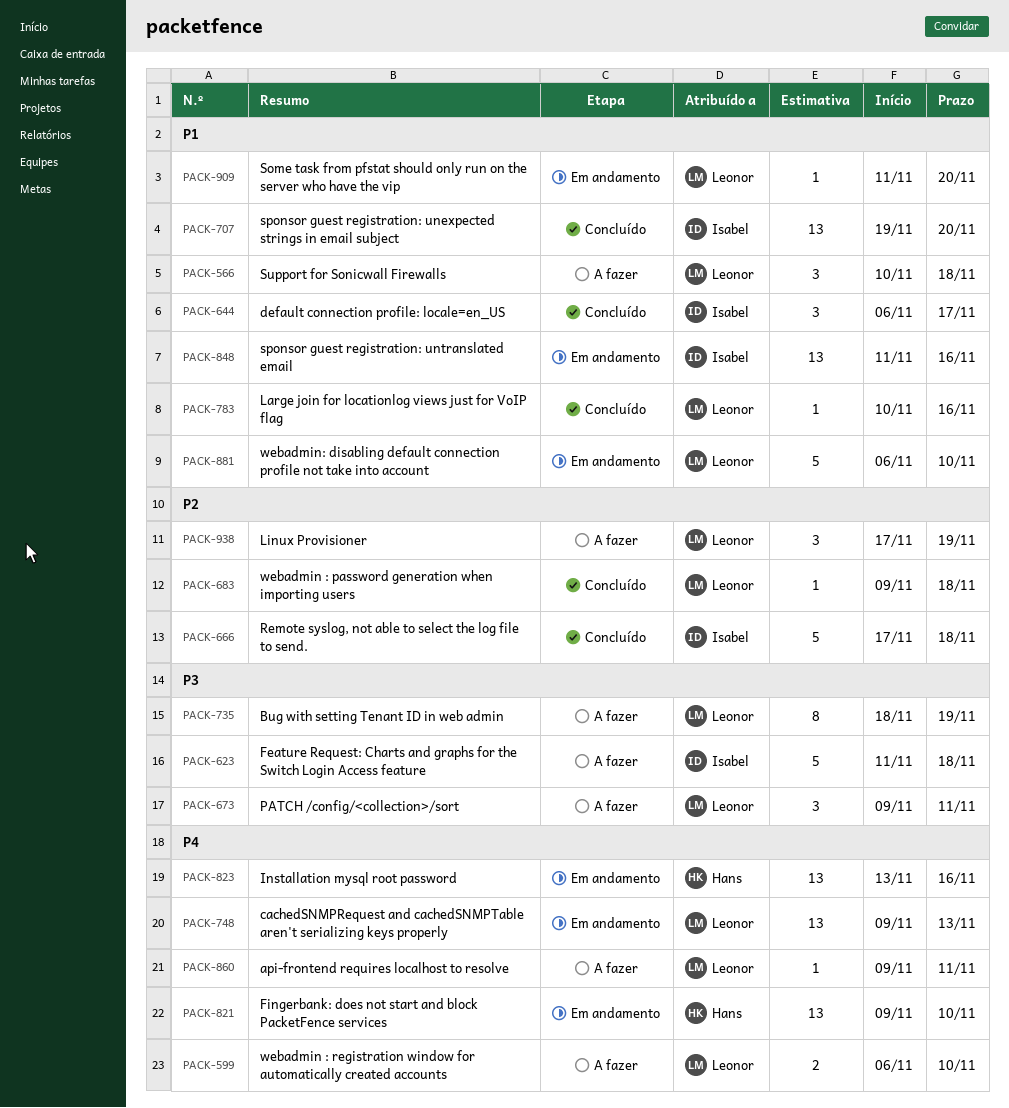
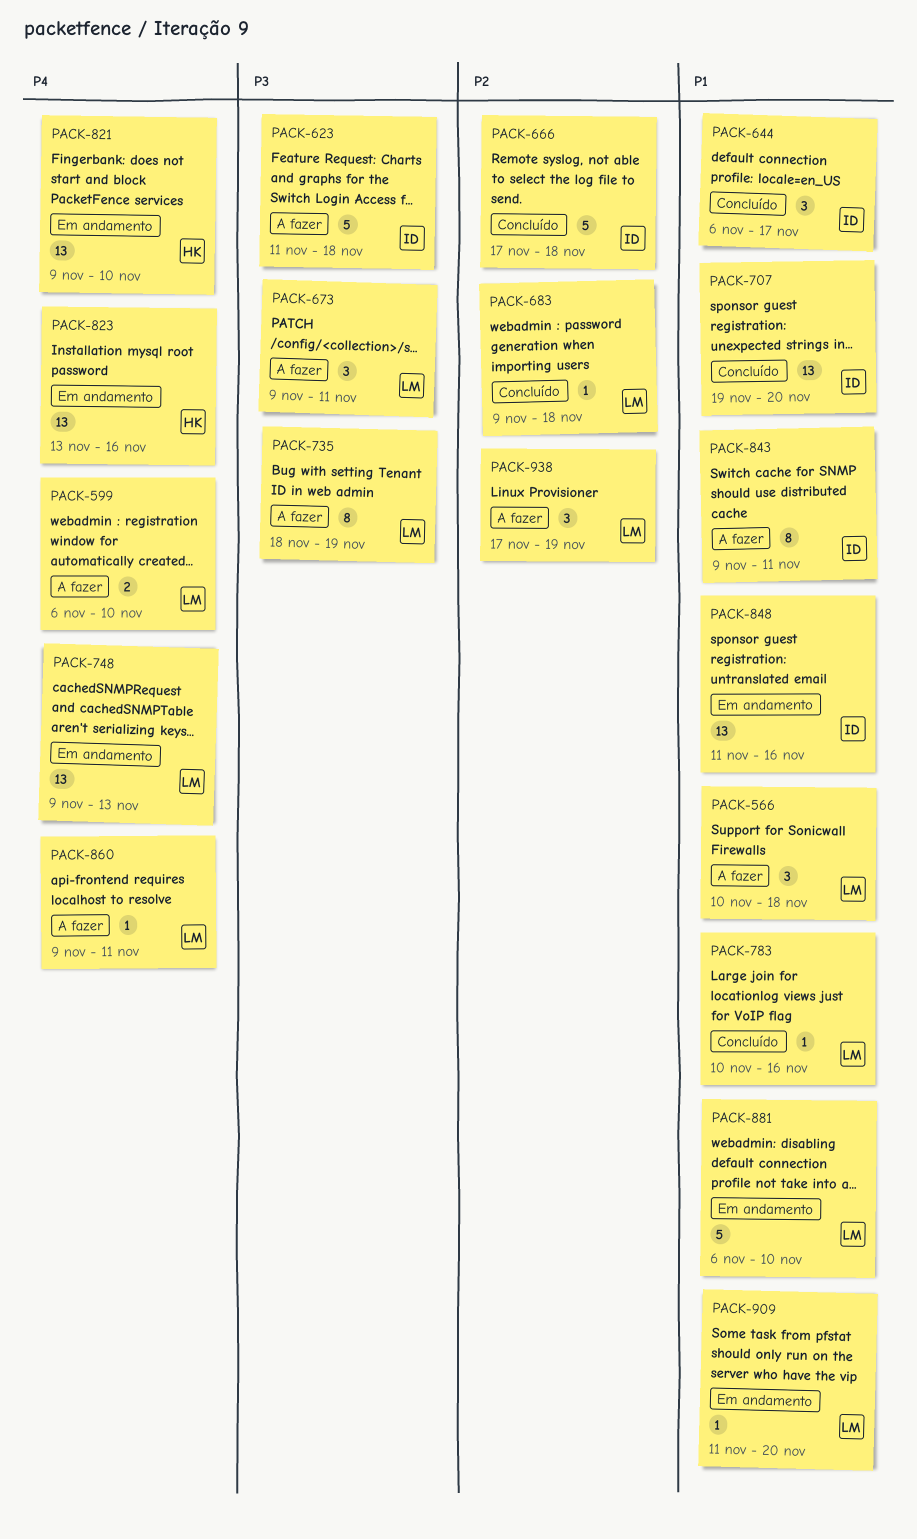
PACK-843: none -> present

